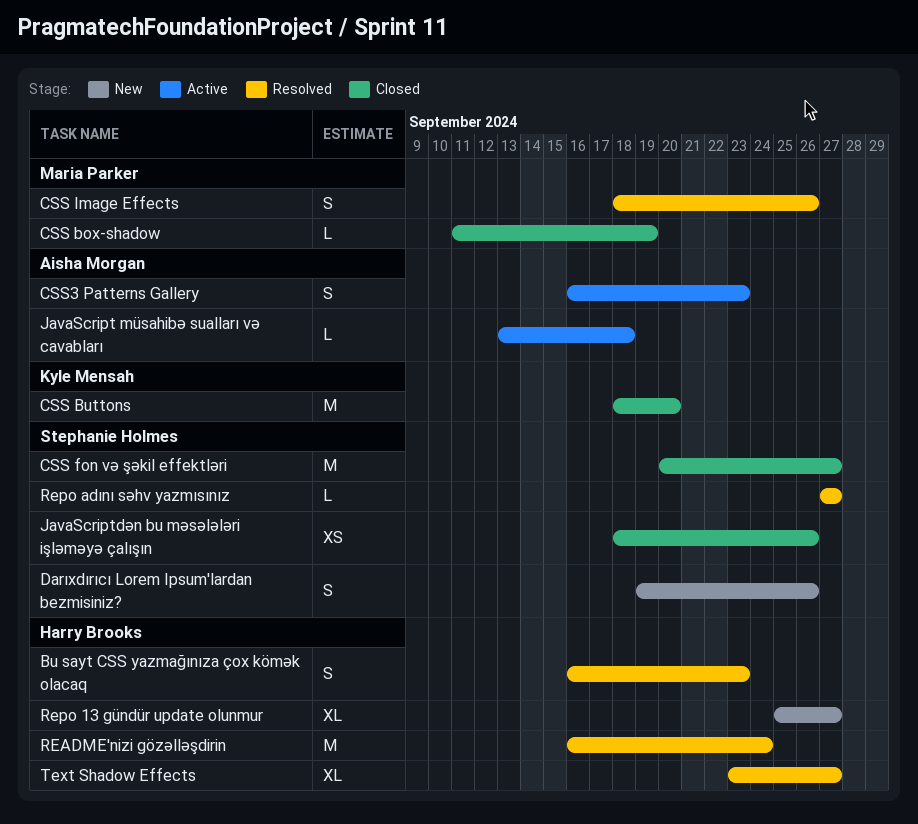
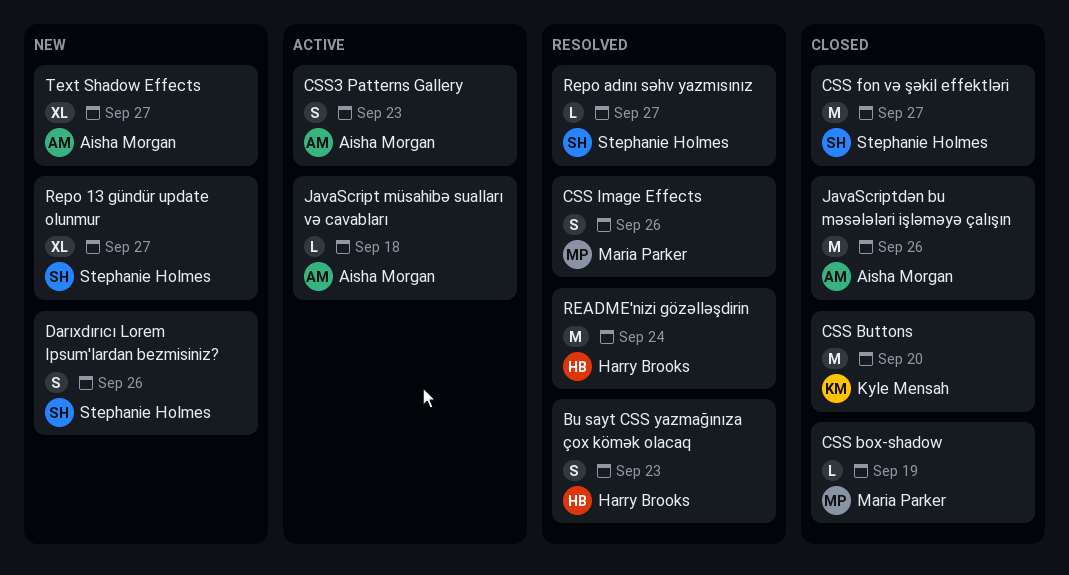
JavaScriptdən bu məsələləri işləməyə çalışın, owner: Stephanie Holmes -> Aisha Morgan
JavaScriptdən bu məsələləri işləməyə çalışın, estimate: XS -> M
Repo 13 gündür update olunmur, owner: Harry Brooks -> Stephanie Holmes
Text Shadow Effects, status: Resolved -> New
Text Shadow Effects, owner: Harry Brooks -> Aisha Morgan

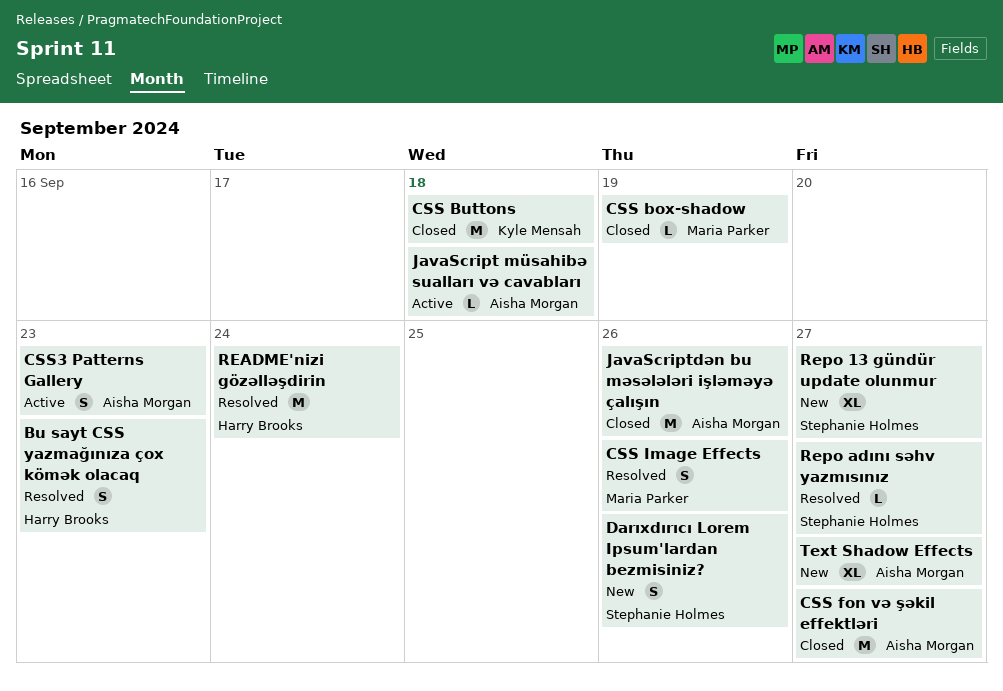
CSS Buttons, due: Sep 20 -> Sep 18
CSS fon və şəkil effektləri, owner: Stephanie Holmes -> Aisha Morgan

